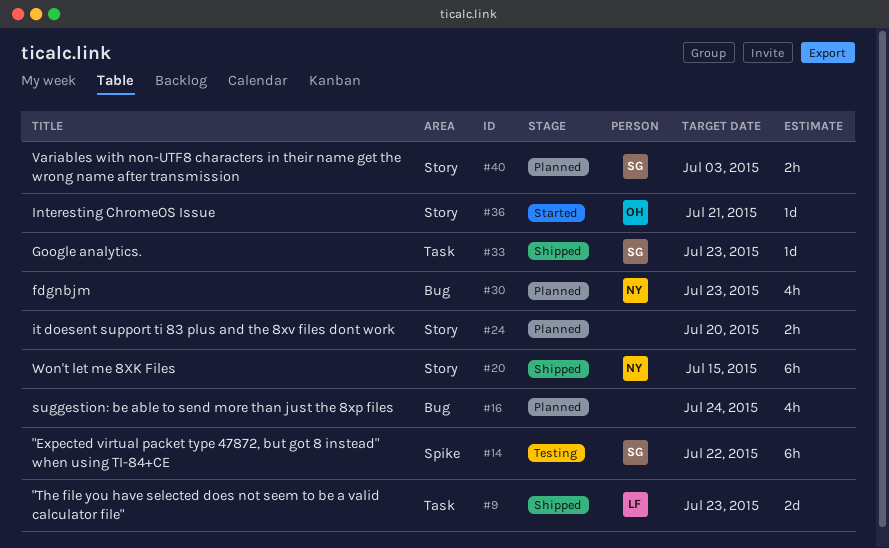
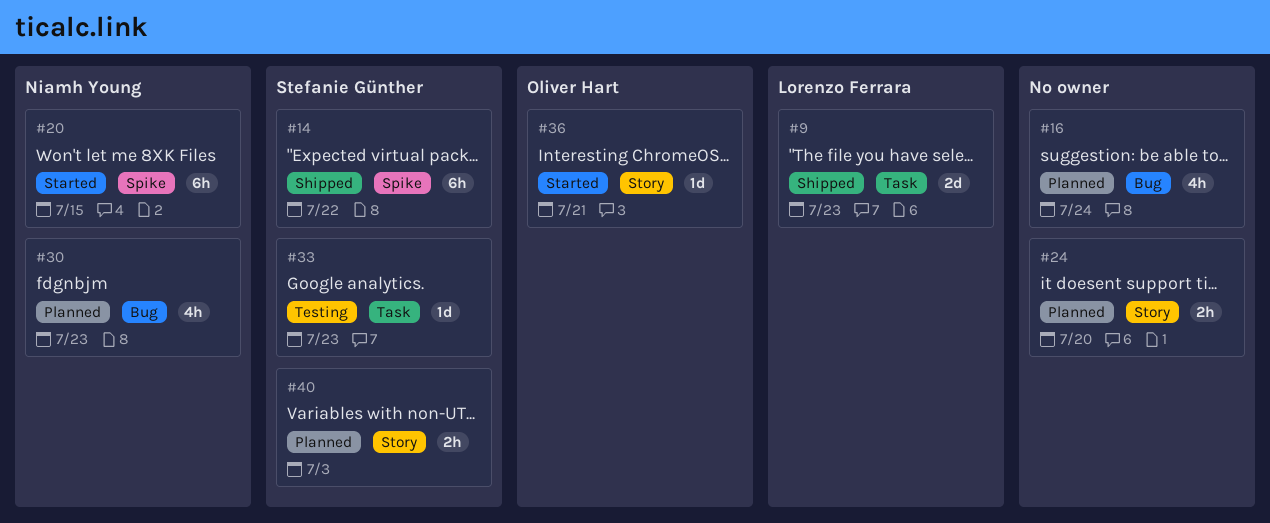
#14, status: Testing -> Shipped
#20, status: Shipped -> Started
#20, label: Story -> Spike
#33, status: Shipped -> Testing

